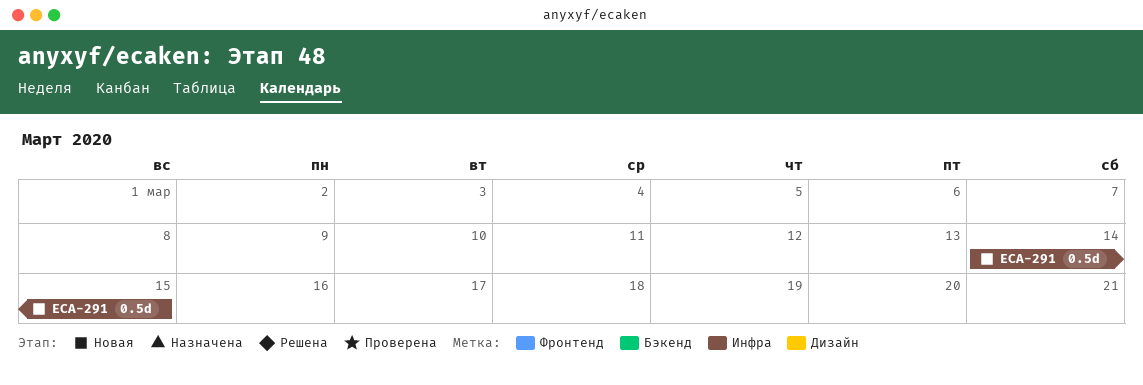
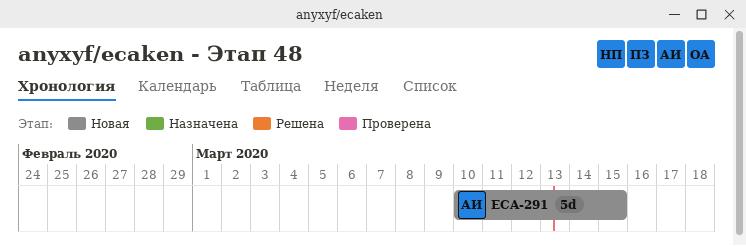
ECA-291, estimate: 0.5d -> 5d
ECA-291, start: Mar 14 -> Mar 10

